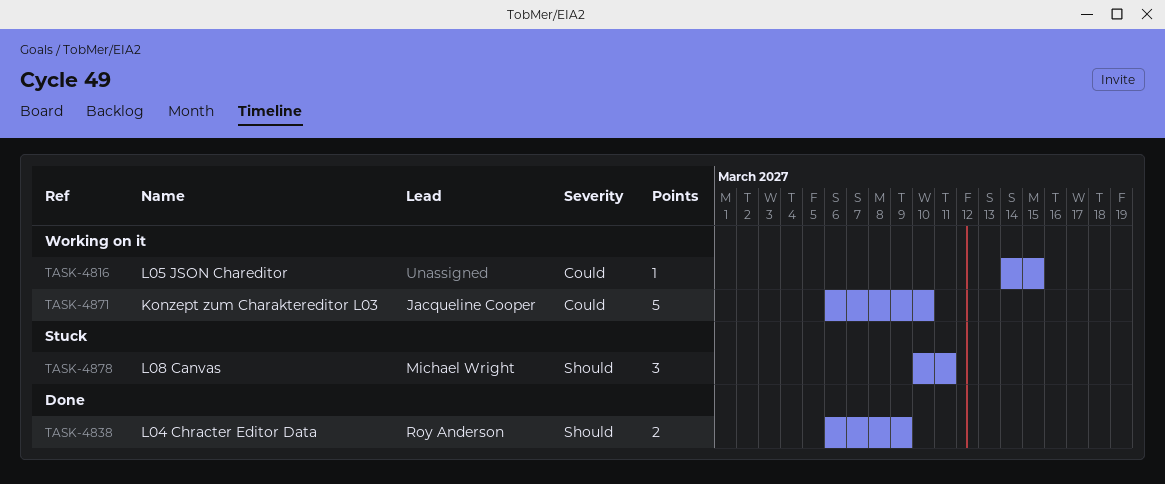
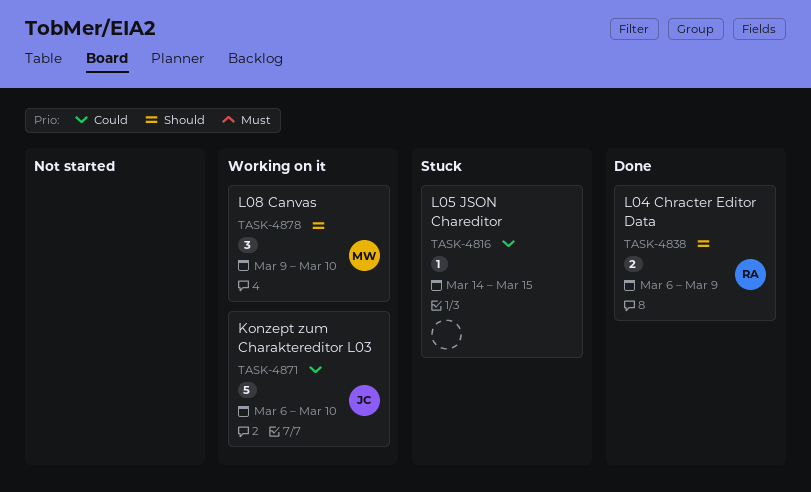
TASK-4816, status: Working on it -> Stuck
TASK-4878, status: Stuck -> Working on it
TASK-4878, start: Mar 10 -> Mar 9
TASK-4878, due: Mar 11 -> Mar 10

